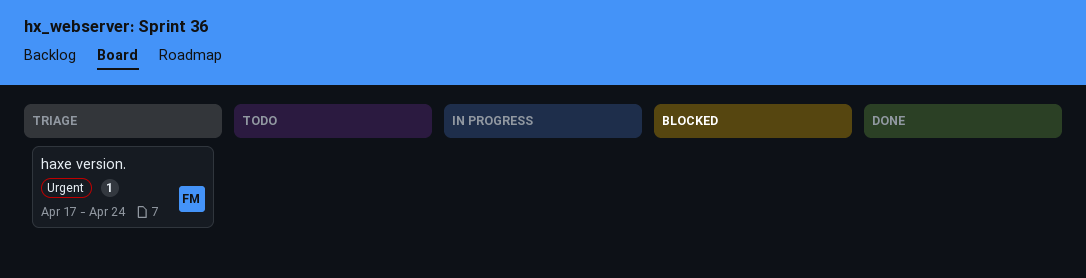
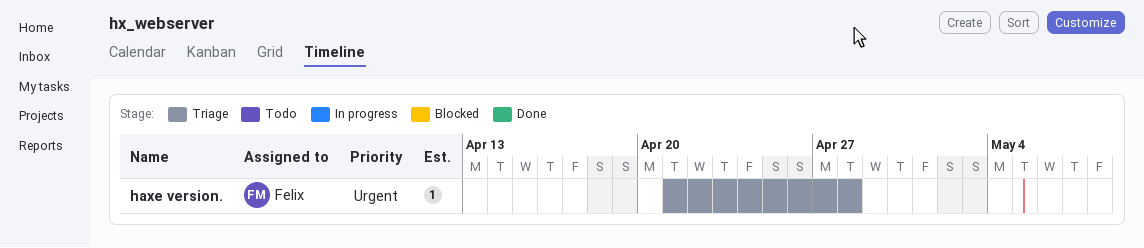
haxe version., start: Apr 17 -> Apr 21
haxe version., due: Apr 24 -> Apr 28

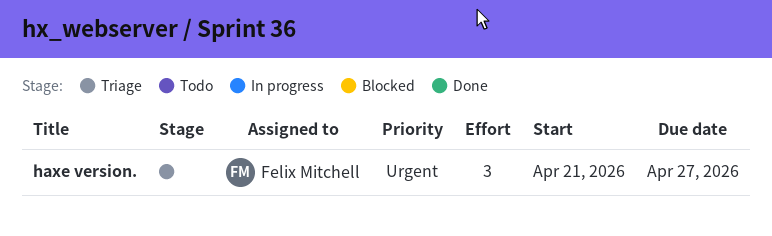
haxe version., estimate: 1 -> 3
haxe version., due: Apr 28 -> Apr 27

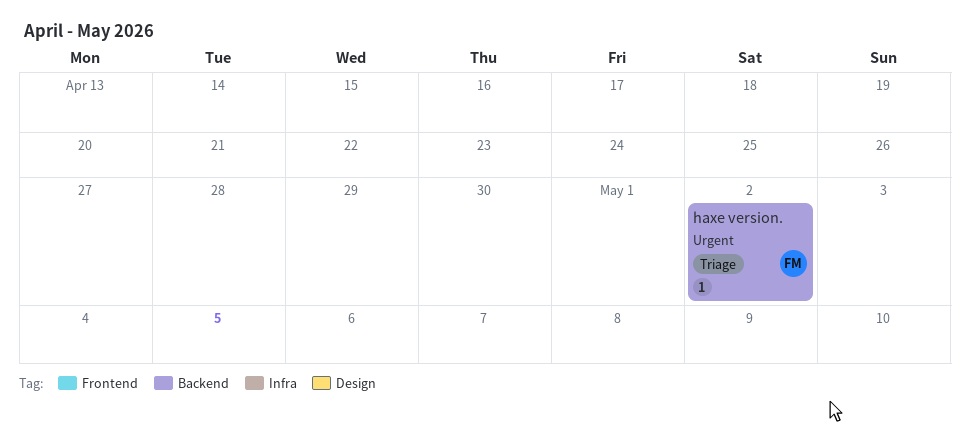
haxe version., estimate: 3 -> 1
haxe version., due: Apr 27 -> May 2

